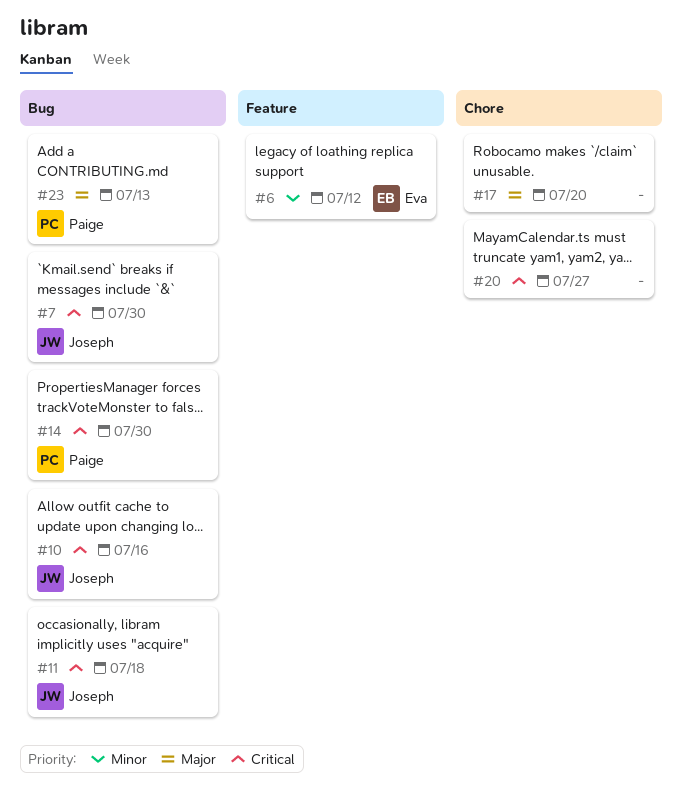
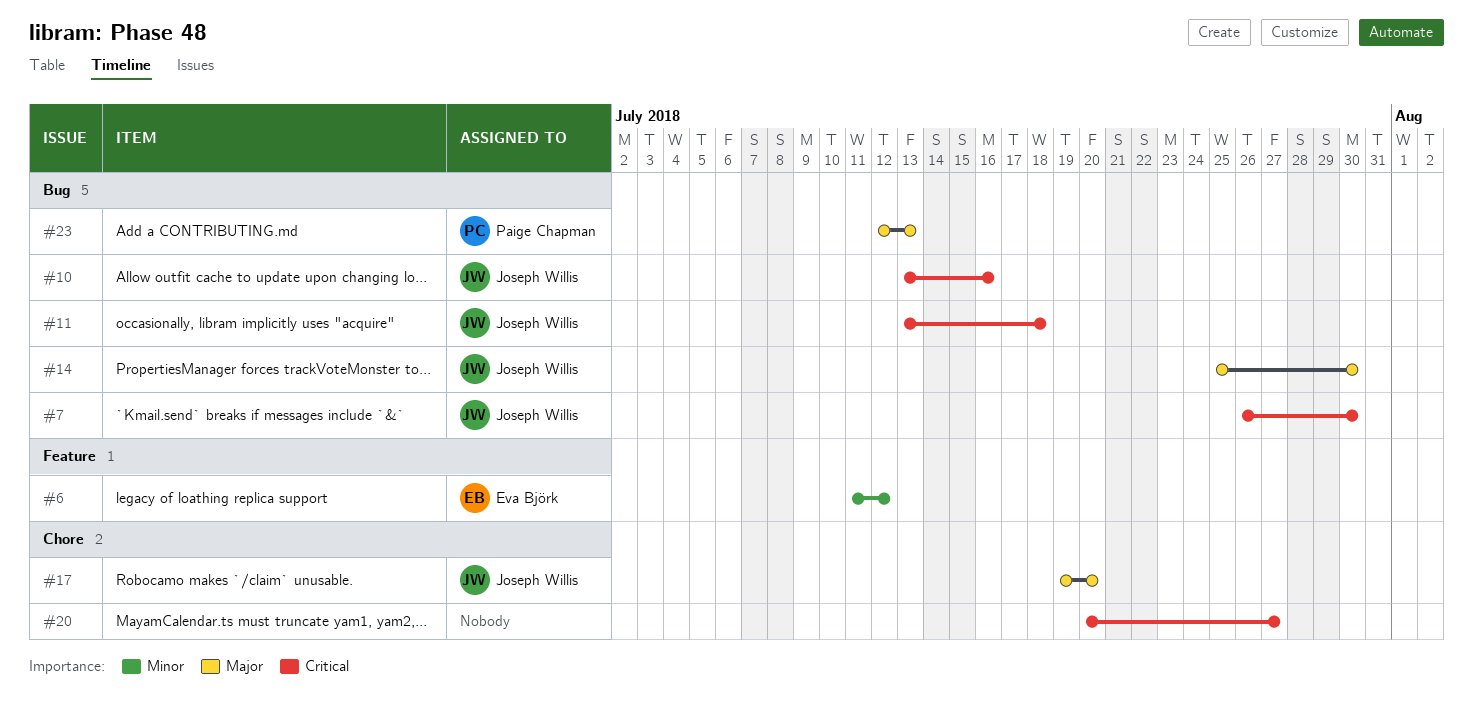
#14, owner: Paige Chapman -> Joseph Willis
#14, priority: Critical -> Major
#17, owner: none -> Joseph Willis

